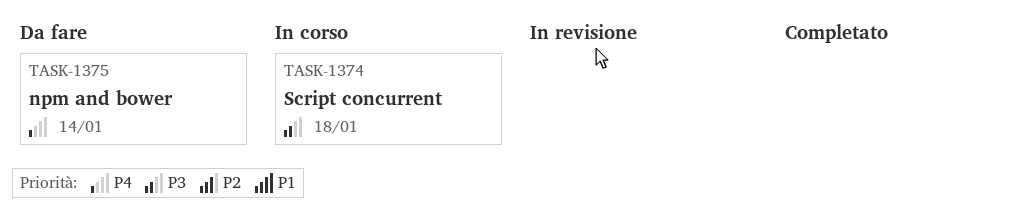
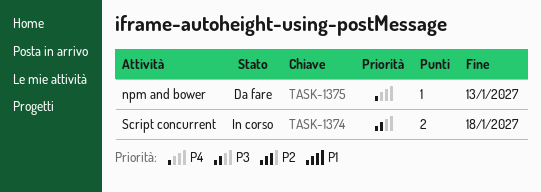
TASK-1375, due: Jan 14 -> Jan 13

